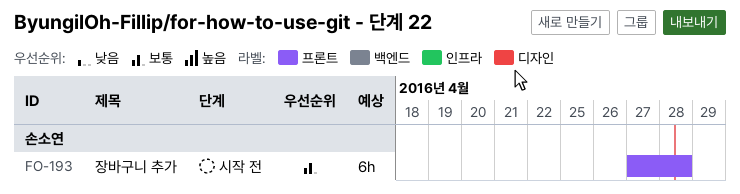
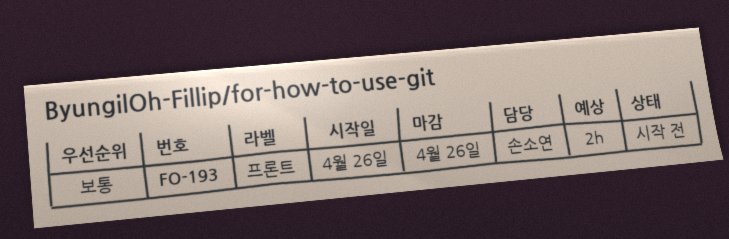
FO-193, estimate: 6h -> 2h
FO-193, start: Apr 27 -> Apr 26
FO-193, due: Apr 28 -> Apr 26

